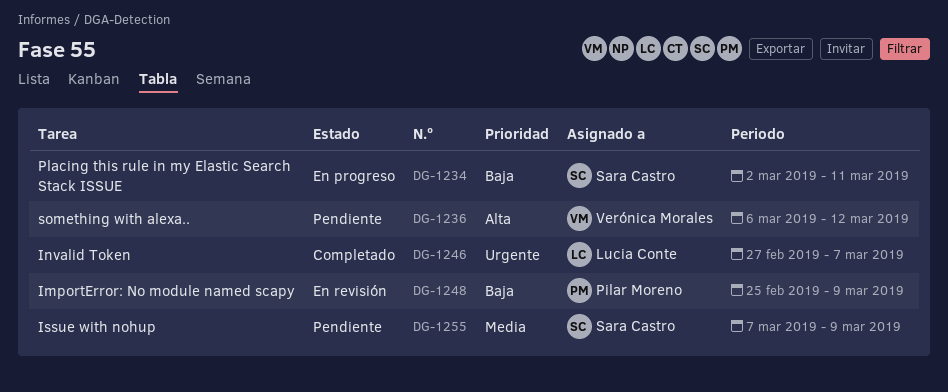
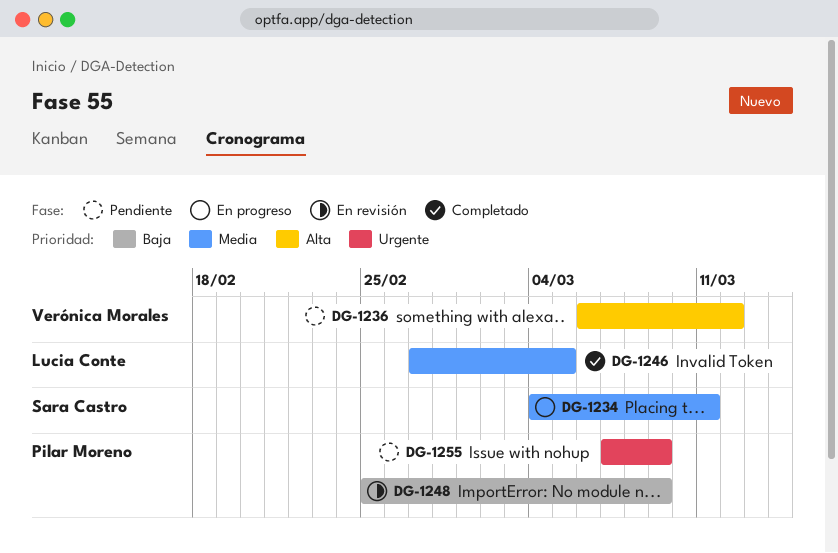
DG-1234, priority: Baja -> Media
DG-1234, start: Mar 2 -> Mar 4
DG-1246, priority: Urgente -> Media
DG-1246, due: Mar 7 -> Mar 5
DG-1255, owner: Sara Castro -> Pilar Moreno
DG-1255, priority: Media -> Urgente

